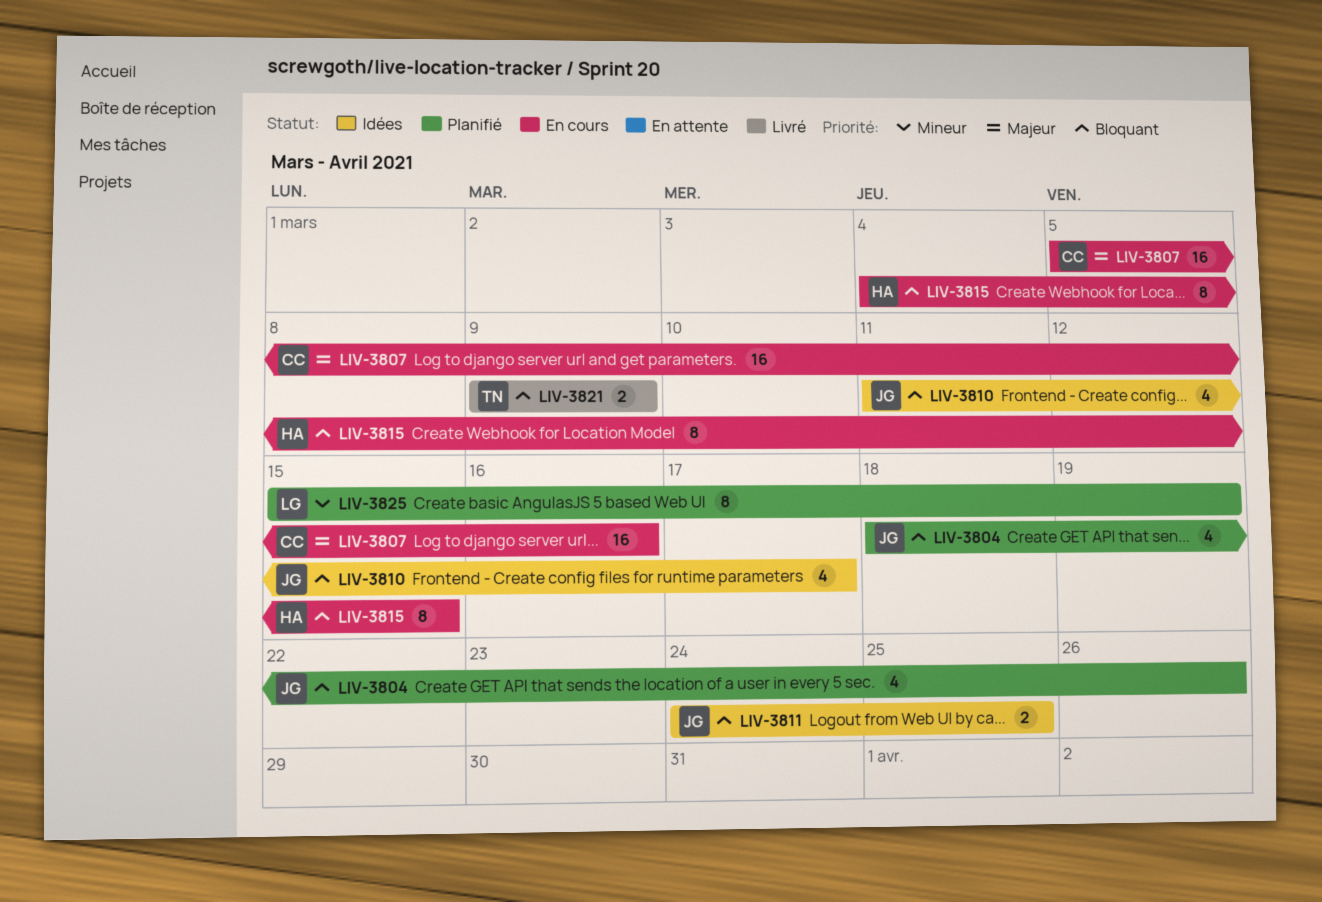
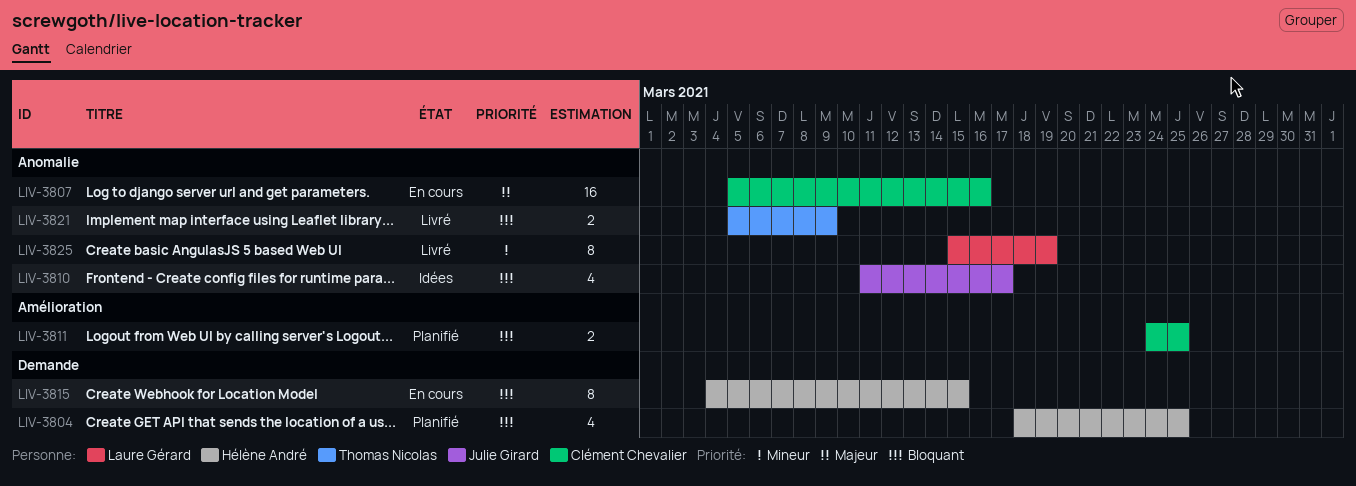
LIV-3804, owner: Julie Girard -> Hélène André
LIV-3804, due: Mar 26 -> Mar 25
LIV-3811, status: Idées -> Planifié
LIV-3811, owner: Julie Girard -> Clément Chevalier
LIV-3821, start: Mar 9 -> Mar 5
LIV-3825, status: Planifié -> Livré

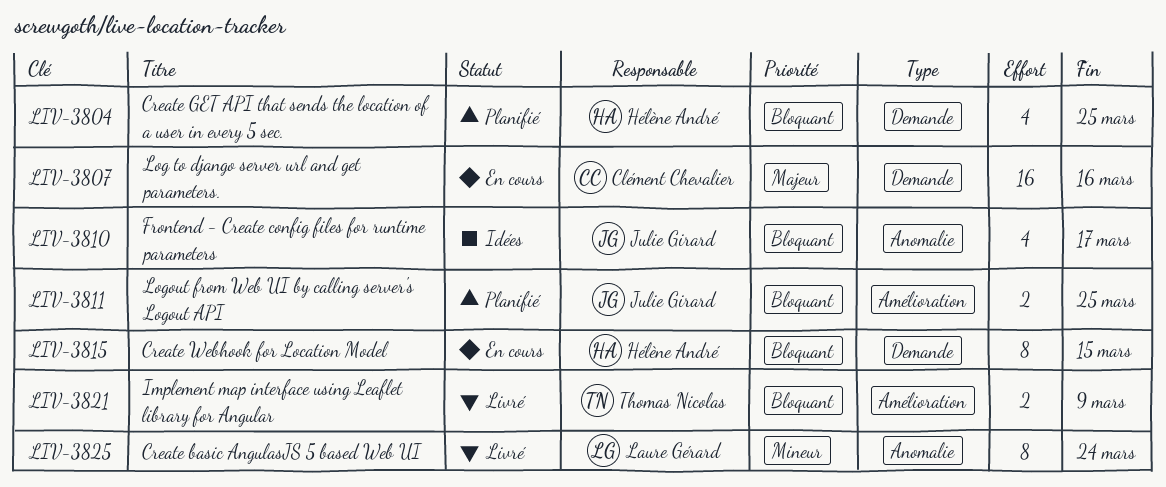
LIV-3807, label: Anomalie -> Demande
LIV-3811, owner: Clément Chevalier -> Julie Girard
LIV-3821, label: Anomalie -> Amélioration
LIV-3825, due: Mar 19 -> Mar 24

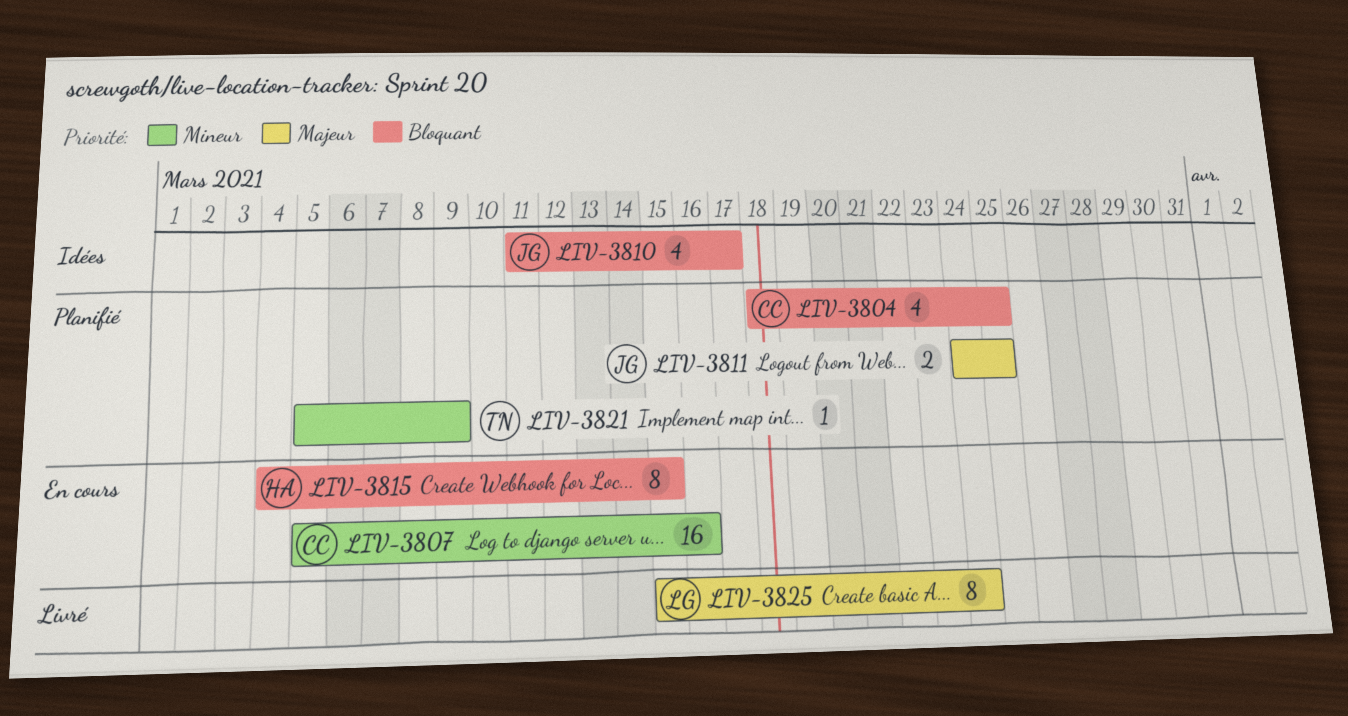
LIV-3804, owner: Hélène André -> Clément Chevalier
LIV-3807, priority: Majeur -> Mineur
LIV-3811, priority: Bloquant -> Majeur
LIV-3821, status: Livré -> Planifié
LIV-3821, priority: Bloquant -> Mineur
LIV-3821, estimate: 2 -> 1
LIV-3825, priority: Mineur -> Majeur

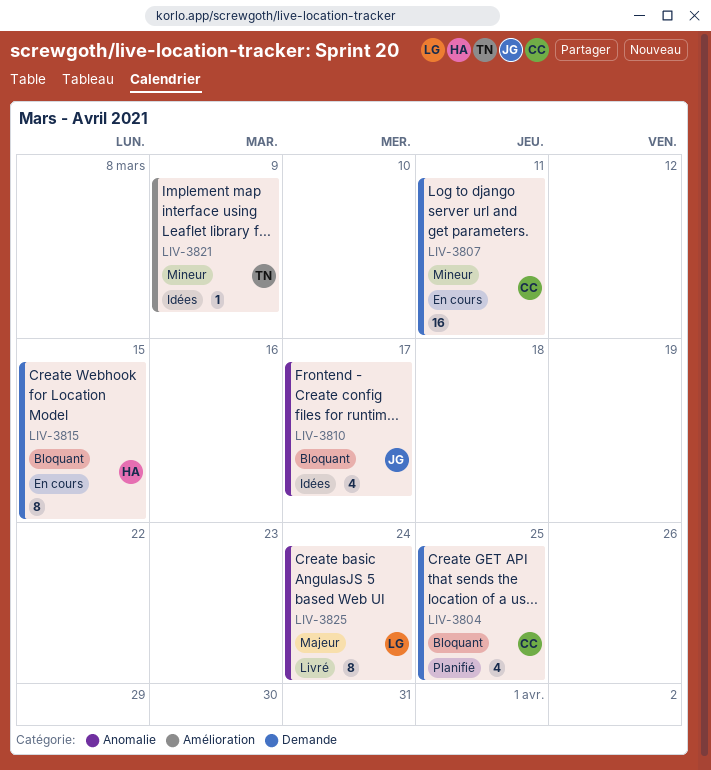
LIV-3807, due: Mar 16 -> Mar 11
LIV-3811: present -> none
LIV-3821, status: Planifié -> Idées

